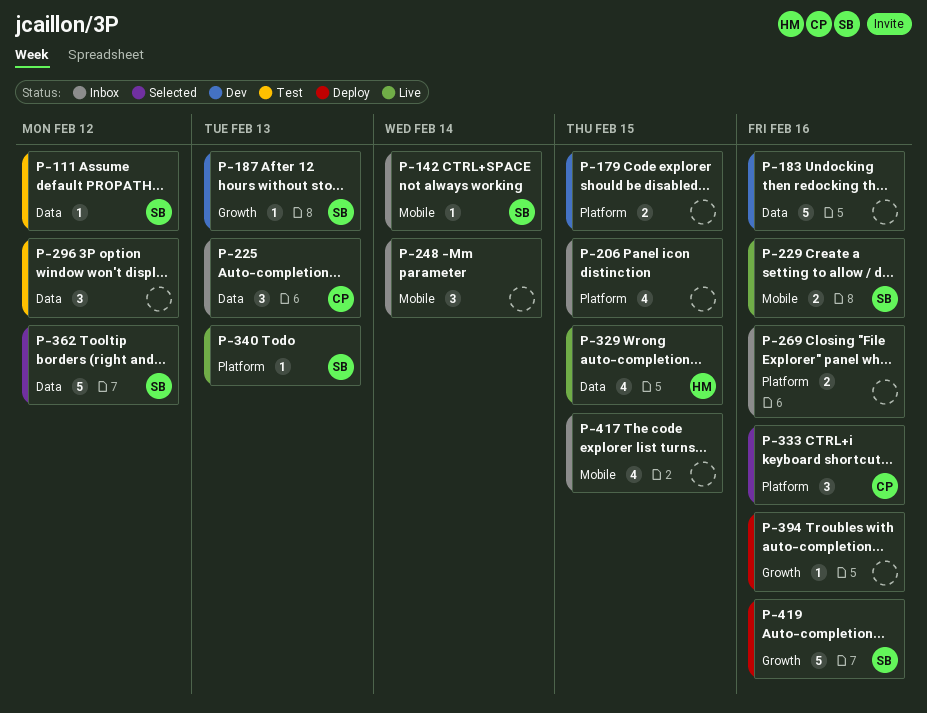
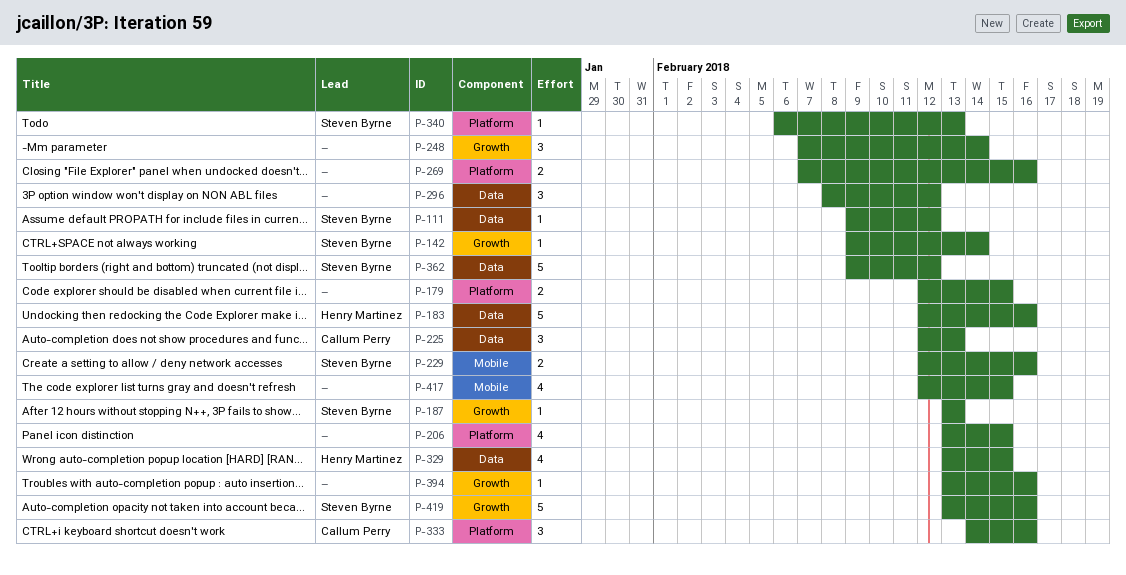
P-142, label: Mobile -> Growth
P-183, owner: none -> Henry Martinez
P-248, label: Mobile -> Growth

